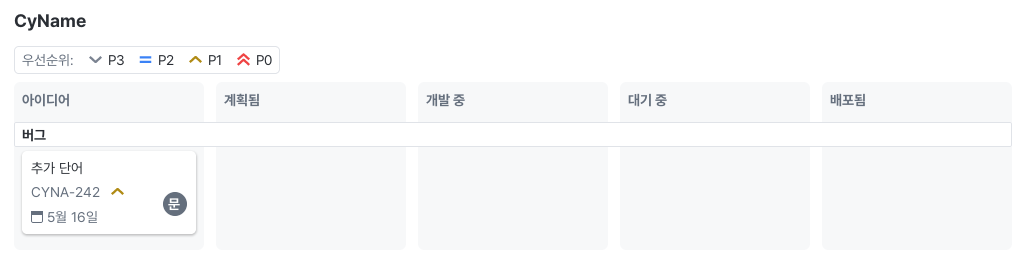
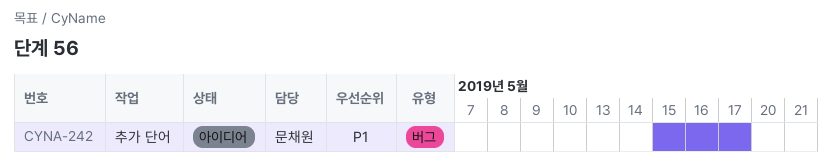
CYNA-242, due: May 16 -> May 17

